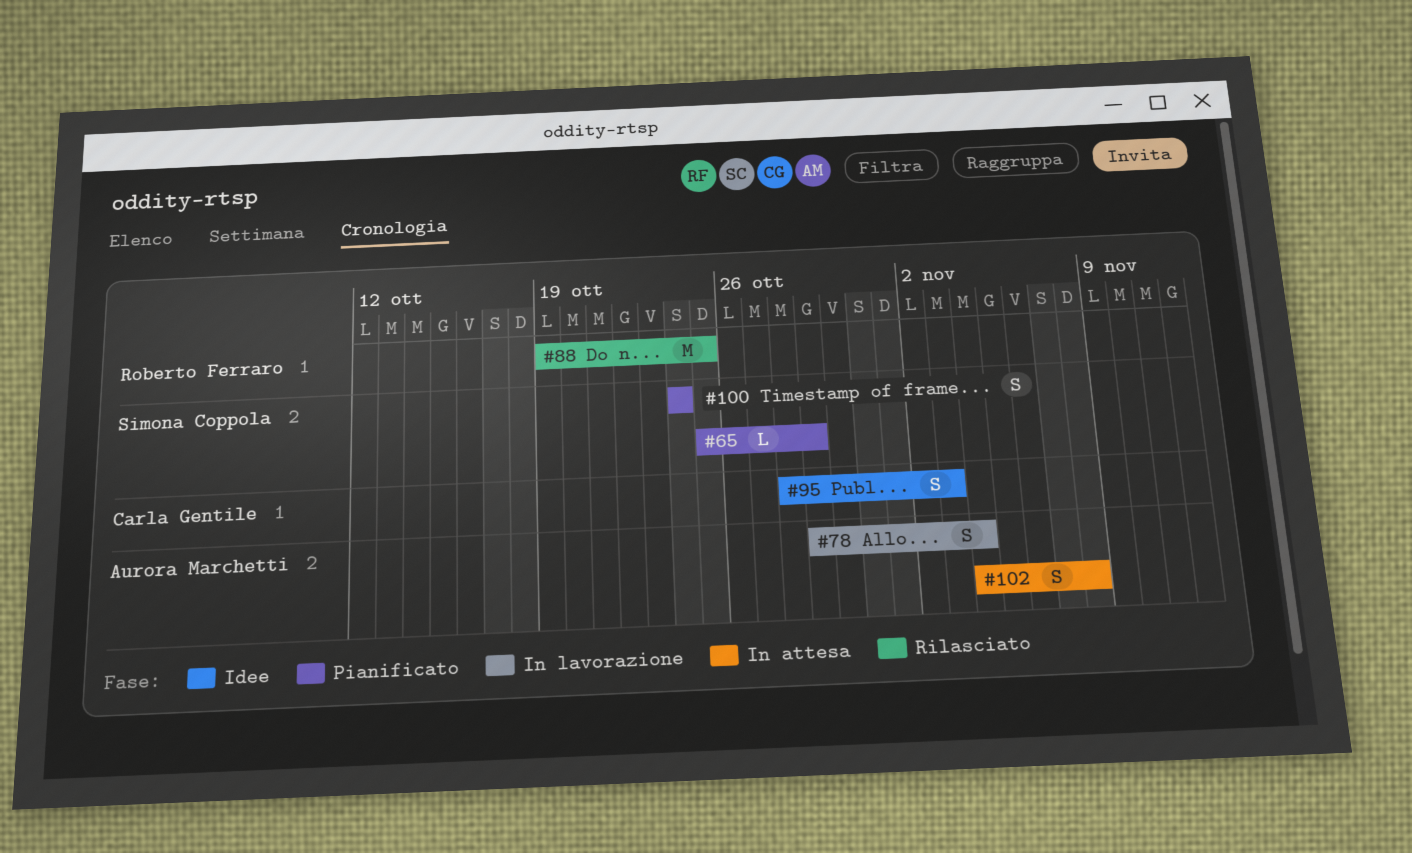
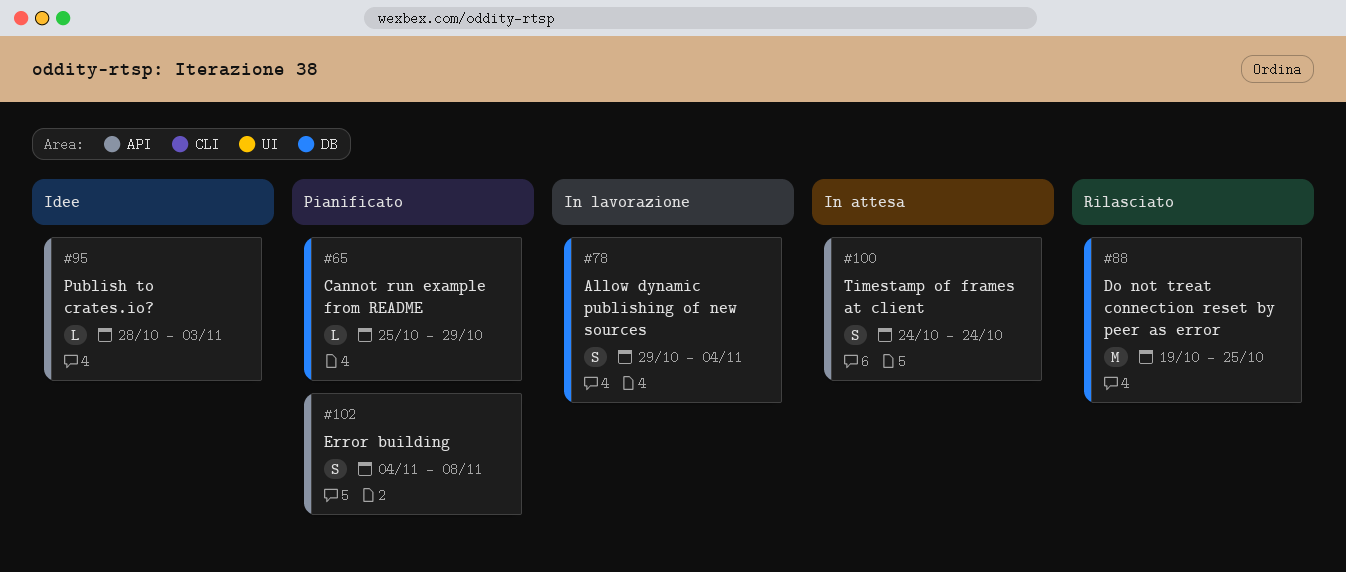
#95, estimate: S -> L
#100, status: Pianificato -> In attesa
#102, status: In attesa -> Pianificato

